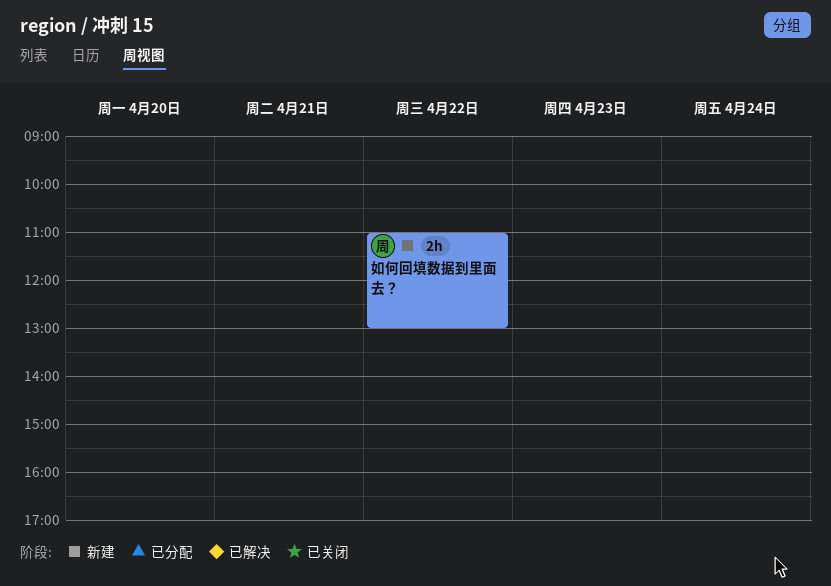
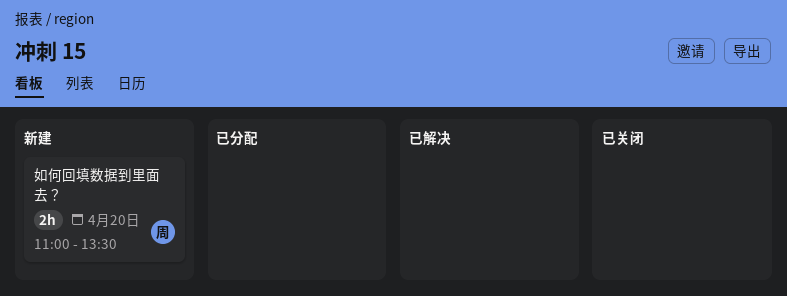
如何回填数据到里面去？, day: Apr 22 -> Apr 20
如何回填数据到里面去？, ends: 13:00 -> 13:30

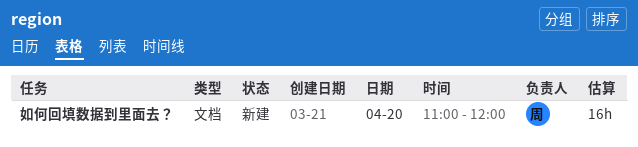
如何回填数据到里面去？, estimate: 2h -> 16h
如何回填数据到里面去？, ends: 13:30 -> 12:00

